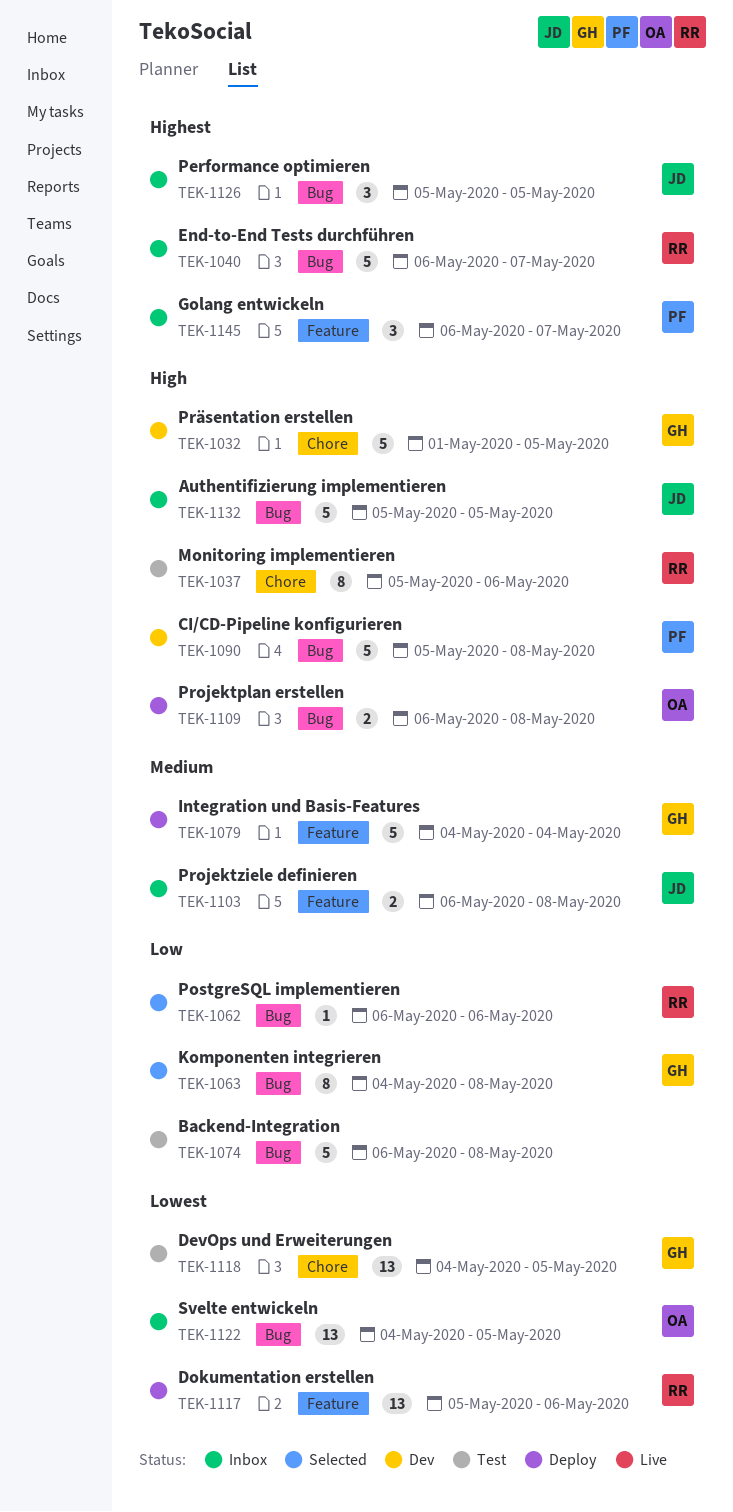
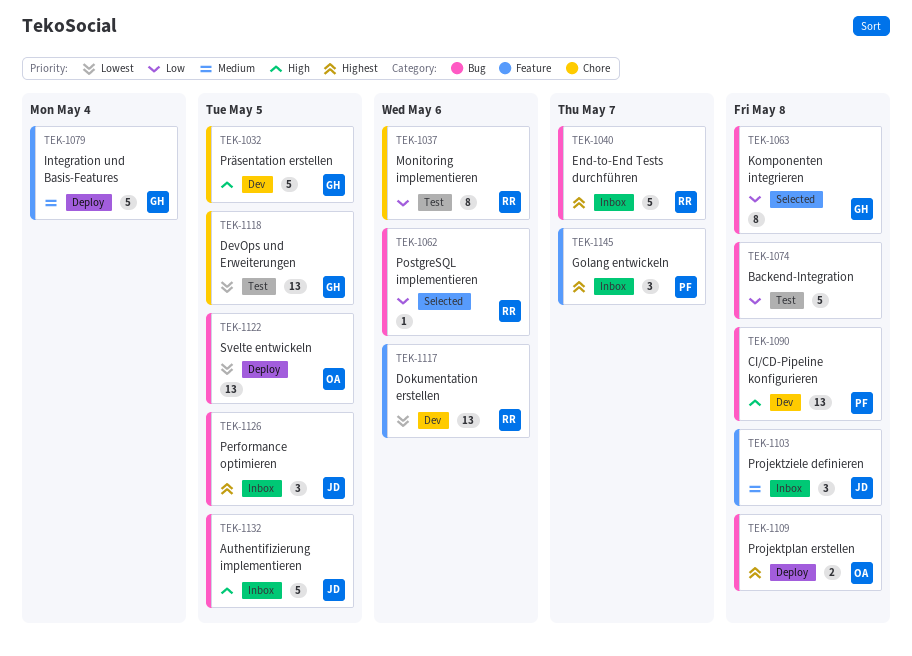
TEK-1037, priority: High -> Low
TEK-1090, estimate: 5 -> 13
TEK-1103, estimate: 2 -> 3
TEK-1109, priority: High -> Highest
TEK-1117, status: Deploy -> Dev
TEK-1122, status: Inbox -> Deploy

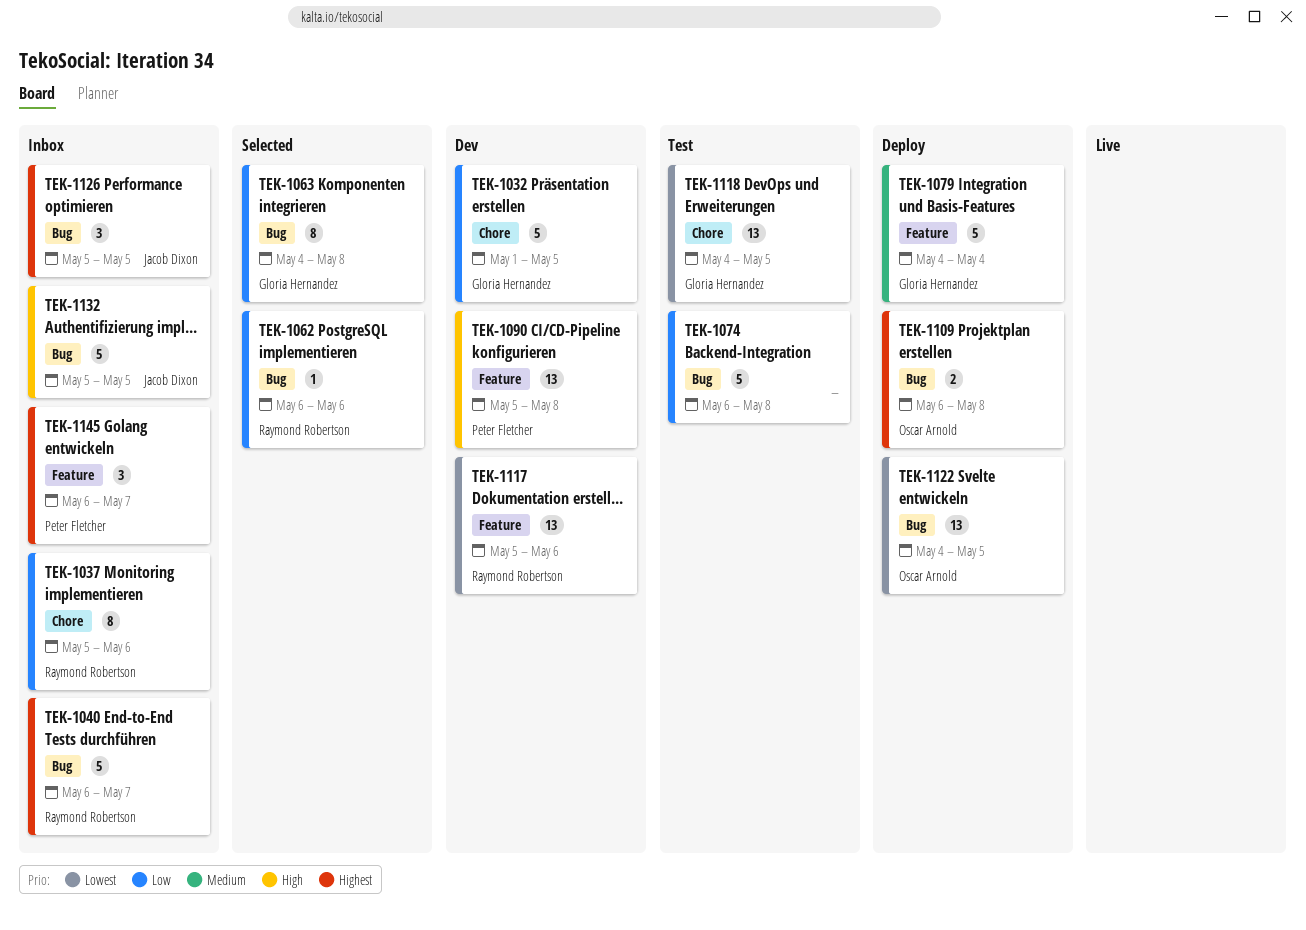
TEK-1032, priority: High -> Low
TEK-1037, status: Test -> Inbox
TEK-1090, label: Bug -> Feature
TEK-1103: present -> none

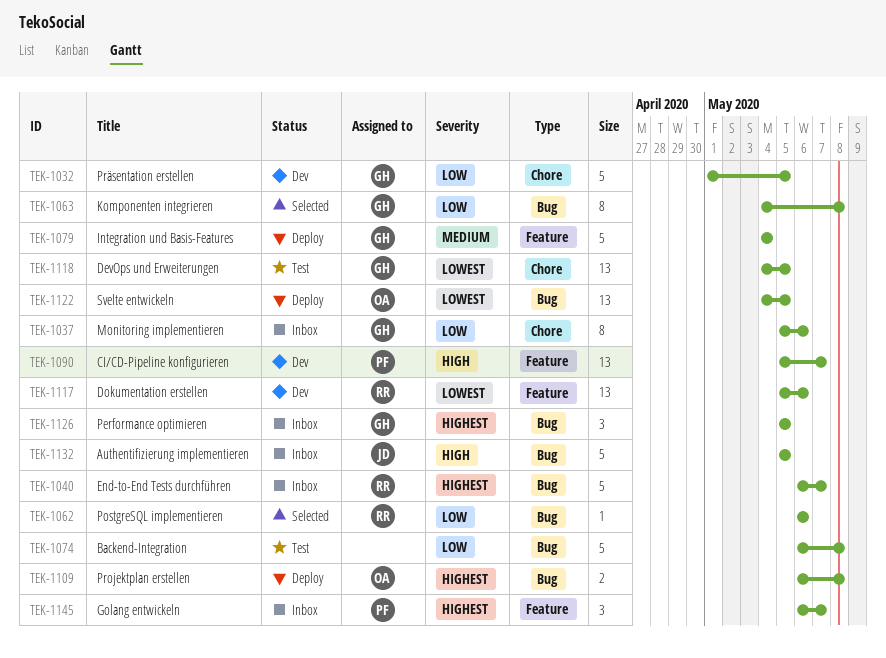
TEK-1037, owner: Raymond Robertson -> Gloria Hernandez
TEK-1090, due: May 8 -> May 7
TEK-1126, owner: Jacob Dixon -> Gloria Hernandez

